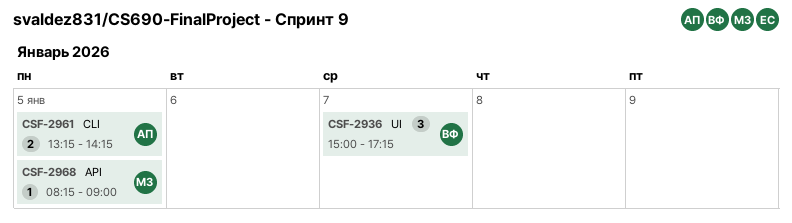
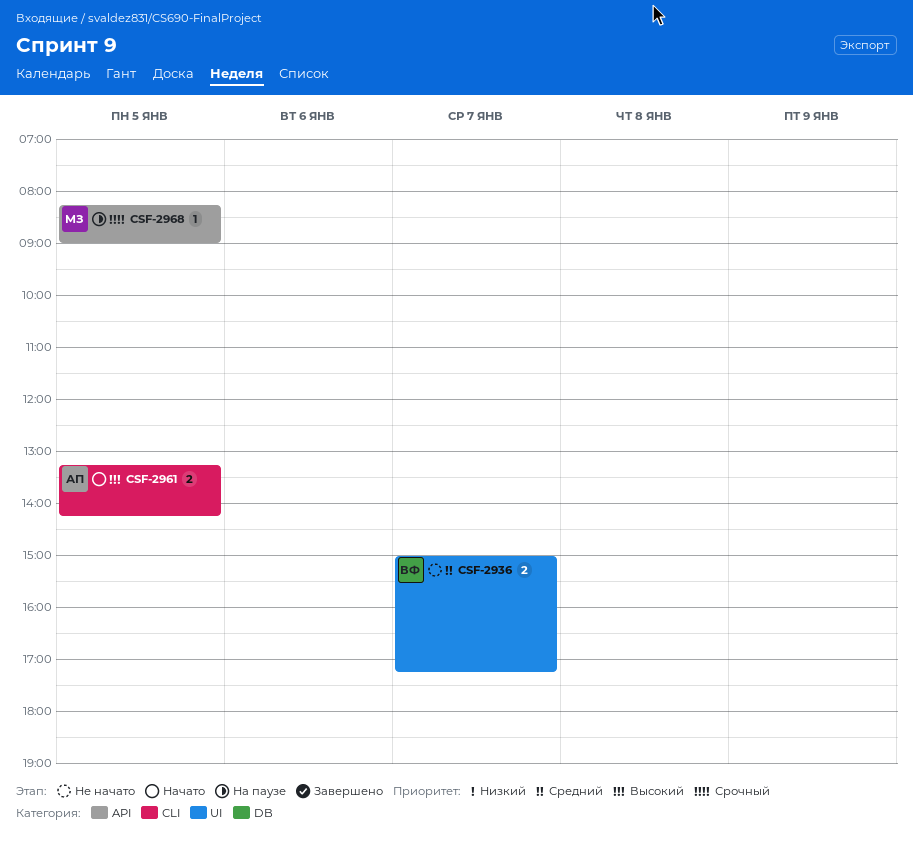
CSF-2936, estimate: 3 -> 2

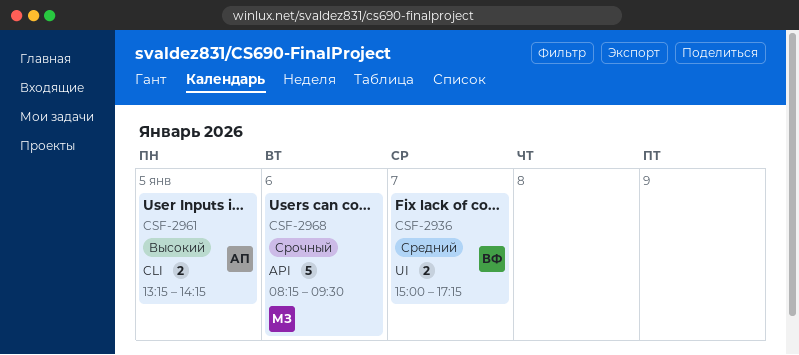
CSF-2968, estimate: 1 -> 5
CSF-2968, day: Jan 5 -> Jan 6
CSF-2968, ends: 09:00 -> 09:30

